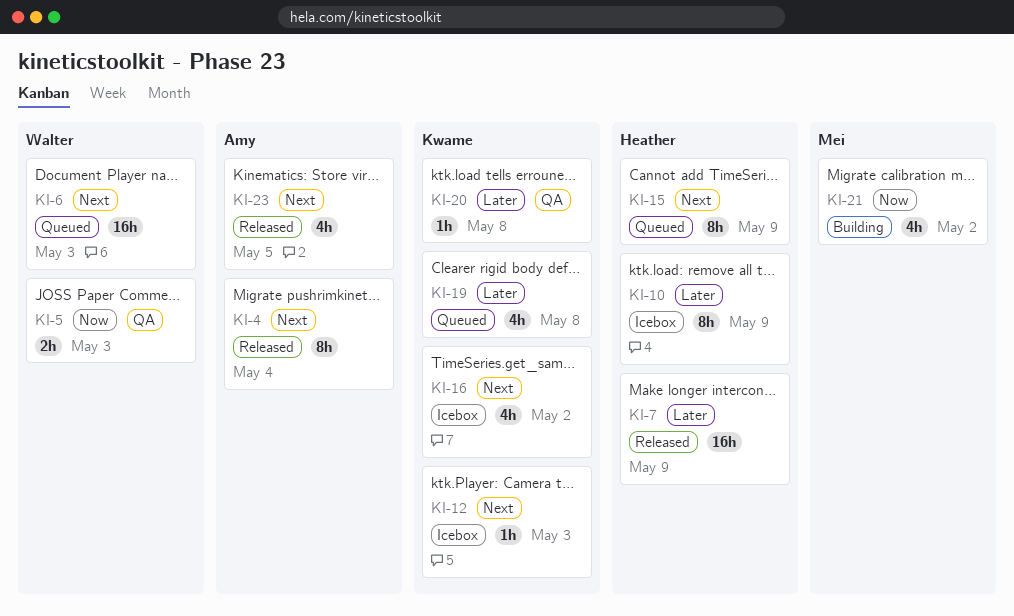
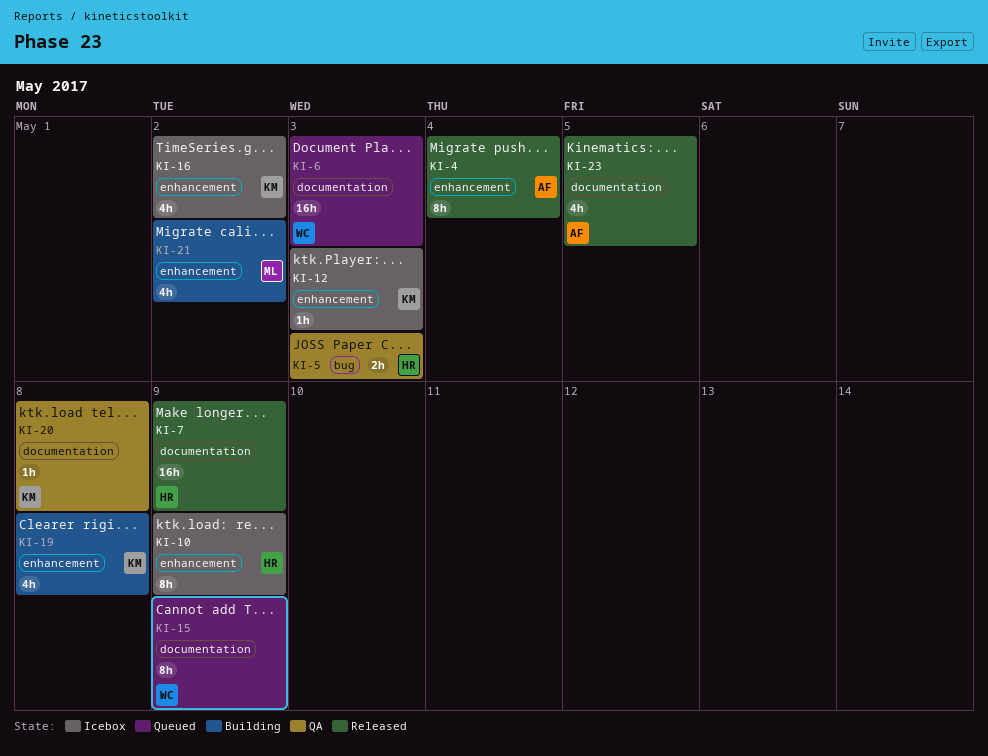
KI-5, owner: Walter -> Heather
KI-15, owner: Heather -> Walter
KI-19, status: Queued -> Building

